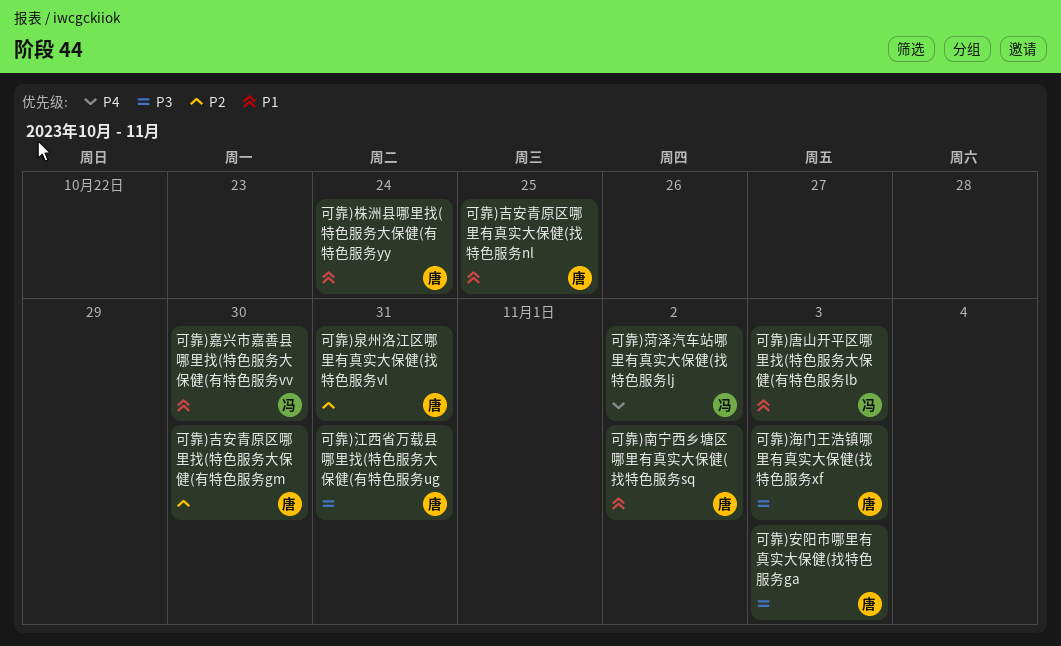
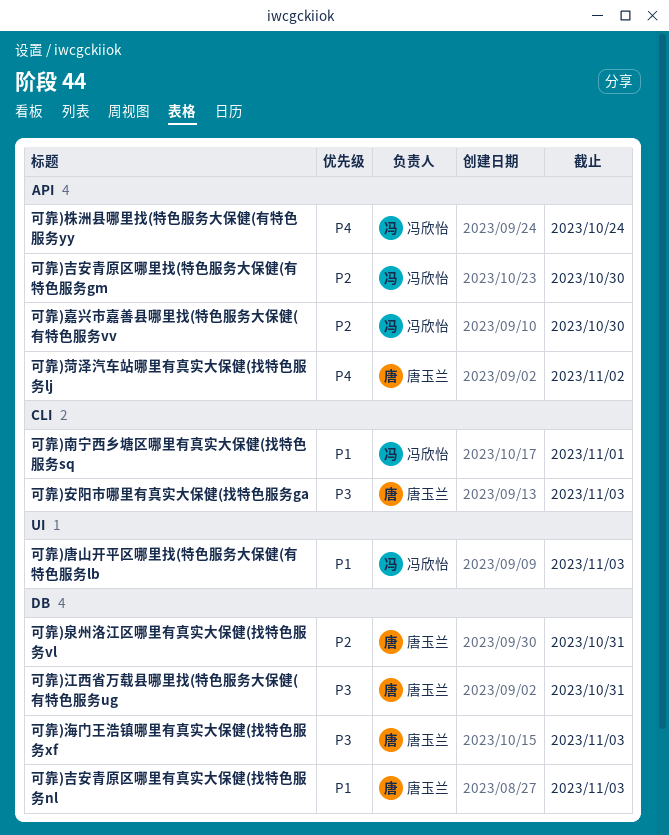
可靠)南宁西乡塘区哪里有真实大保健(找特色服务sq, owner: 唐玉兰 -> 冯欣怡
可靠)南宁西乡塘区哪里有真实大保健(找特色服务sq, due: Nov 2 -> Nov 1
可靠)吉安青原区哪里找(特色服务大保健(有特色服务gm, owner: 唐玉兰 -> 冯欣怡
可靠)吉安青原区哪里有真实大保健(找特色服务nl, due: Oct 25 -> Nov 3
可靠)嘉兴市嘉善县哪里找(特色服务大保健(有特色服务vv, priority: P1 -> P2
可靠)株洲县哪里找(特色服务大保健(有特色服务yy, owner: 唐玉兰 -> 冯欣怡
可靠)株洲县哪里找(特色服务大保健(有特色服务yy, priority: P1 -> P4
可靠)菏泽汽车站哪里有真实大保健(找特色服务lj, owner: 冯欣怡 -> 唐玉兰

